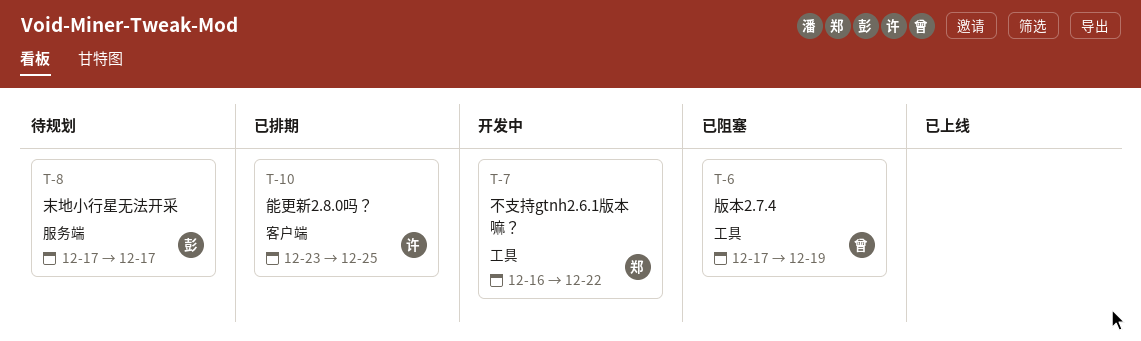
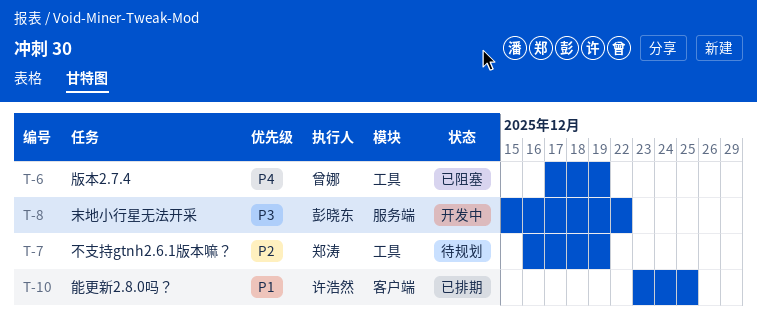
T-7, status: 开发中 -> 待规划
T-7, due: Dec 22 -> Dec 19
T-8, status: 待规划 -> 开发中
T-8, start: Dec 17 -> Dec 15
T-8, due: Dec 17 -> Dec 22

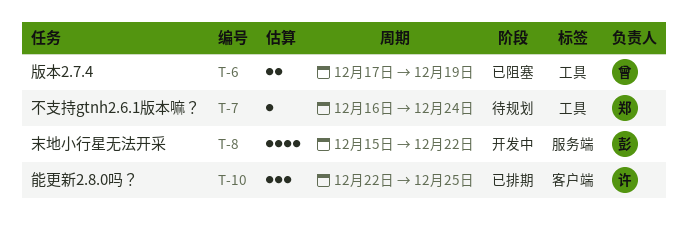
T-7, due: Dec 19 -> Dec 24
T-10, start: Dec 23 -> Dec 22

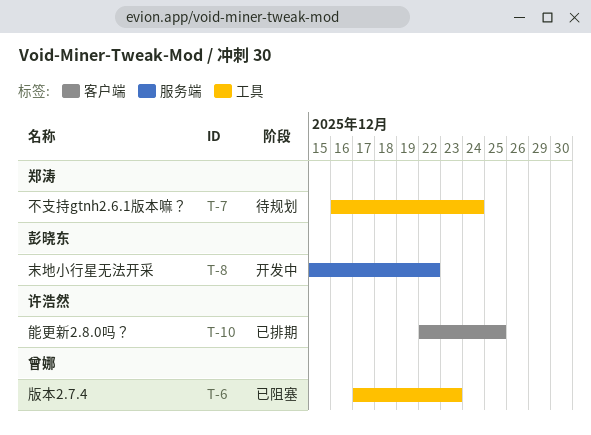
T-6, due: Dec 19 -> Dec 23

